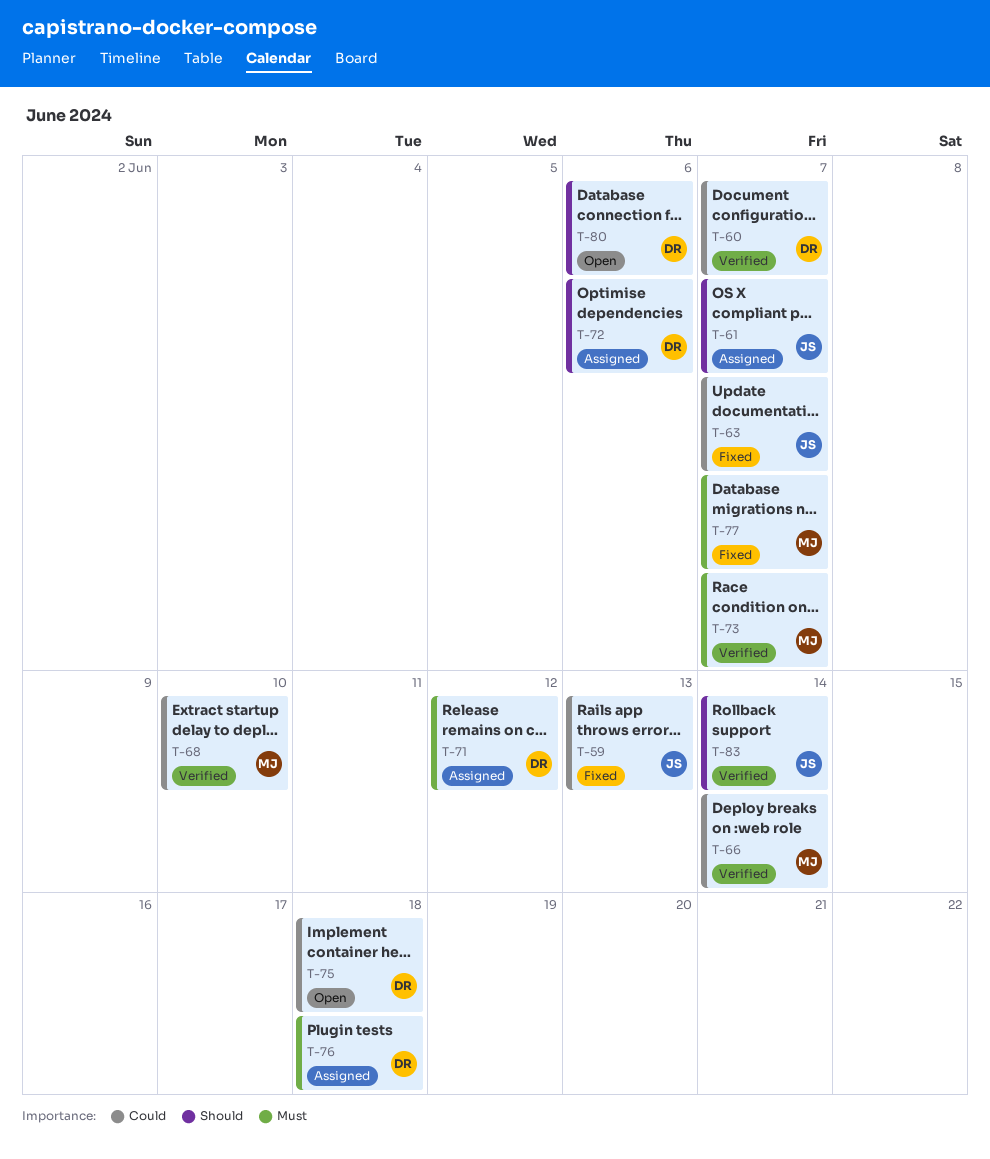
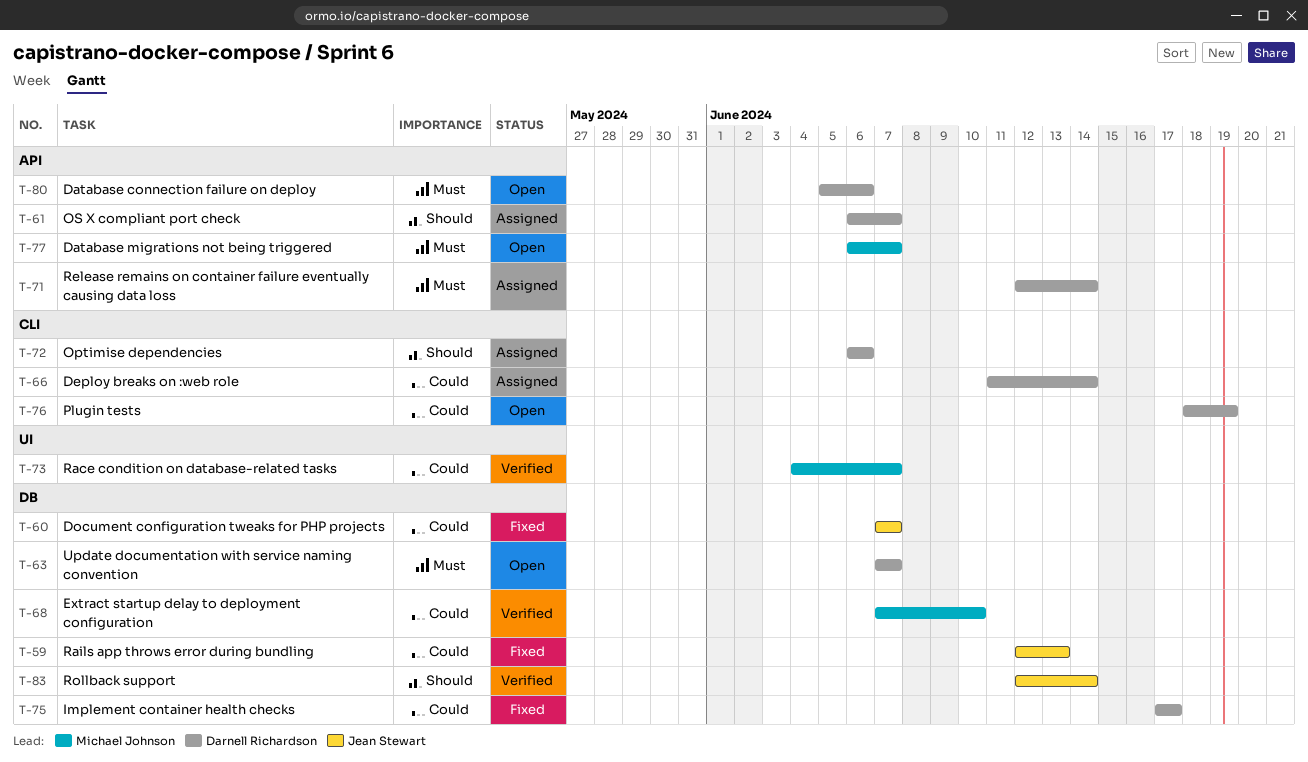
T-60, status: Verified -> Fixed
T-60, owner: Darnell Richardson -> Jean Stewart
T-61, owner: Jean Stewart -> Darnell Richardson
T-63, status: Fixed -> Open
T-63, owner: Jean Stewart -> Darnell Richardson
T-63, priority: Could -> Must
T-66, status: Verified -> Assigned
T-66, owner: Michael Johnson -> Darnell Richardson
T-71, due: Jun 12 -> Jun 14
T-73, priority: Must -> Could
T-75, status: Open -> Fixed
T-75, due: Jun 18 -> Jun 17
T-76, status: Assigned -> Open
T-76, priority: Must -> Could
T-76, due: Jun 18 -> Jun 19
T-77, status: Fixed -> Open
T-80, priority: Should -> Must

